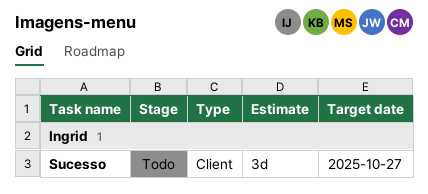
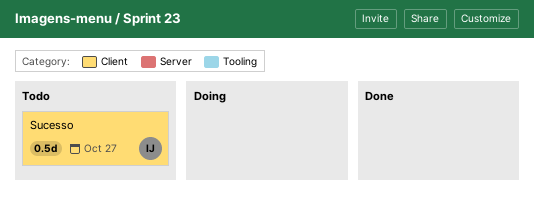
Sucesso, estimate: 3d -> 0.5d

